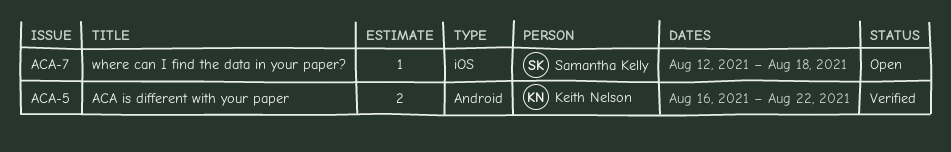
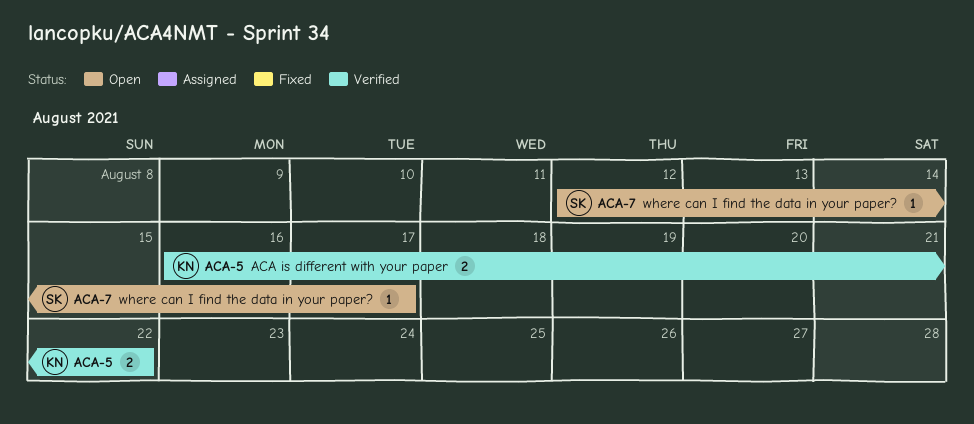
ACA-7, due: Aug 18 -> Aug 17

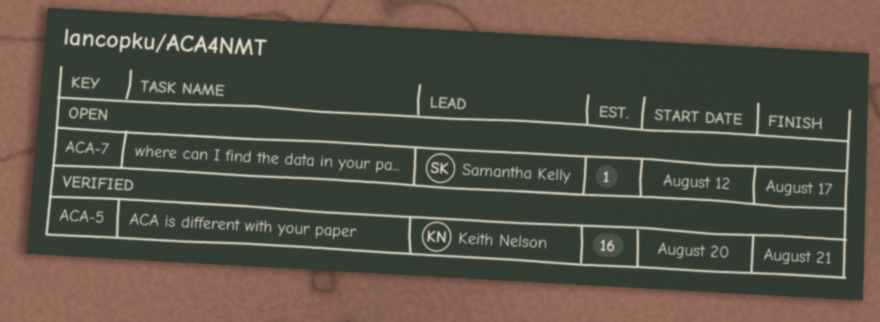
ACA-5, estimate: 2 -> 16
ACA-5, start: Aug 16 -> Aug 20
ACA-5, due: Aug 22 -> Aug 21

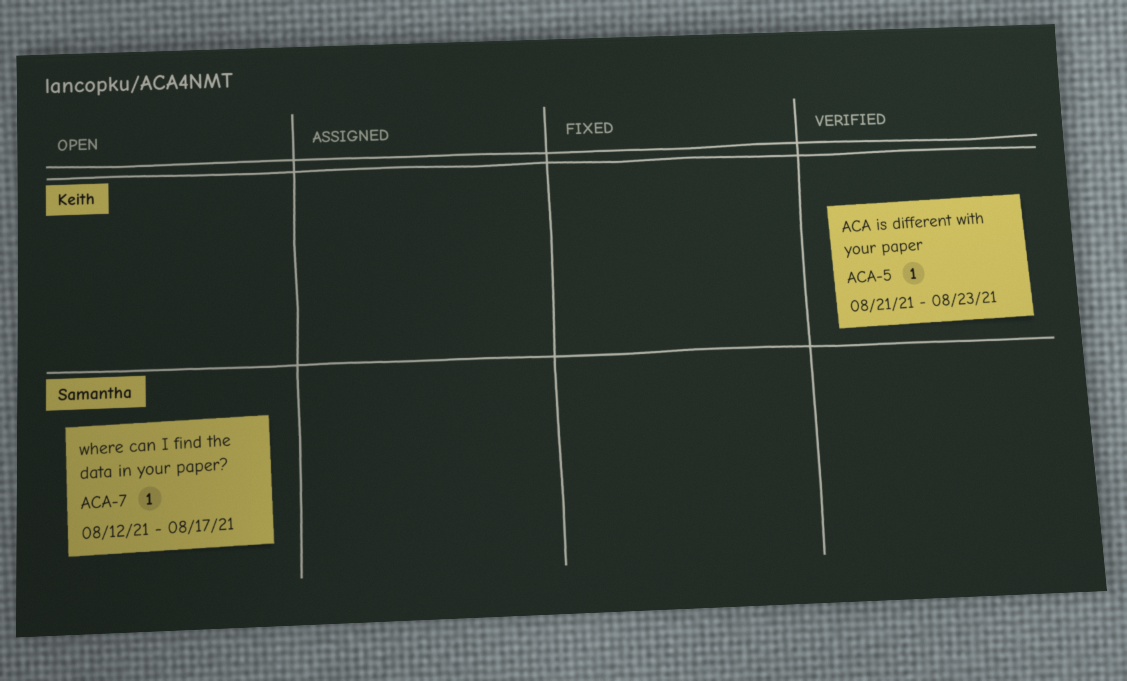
ACA-5, estimate: 16 -> 1
ACA-5, start: Aug 20 -> Aug 21
ACA-5, due: Aug 21 -> Aug 23

